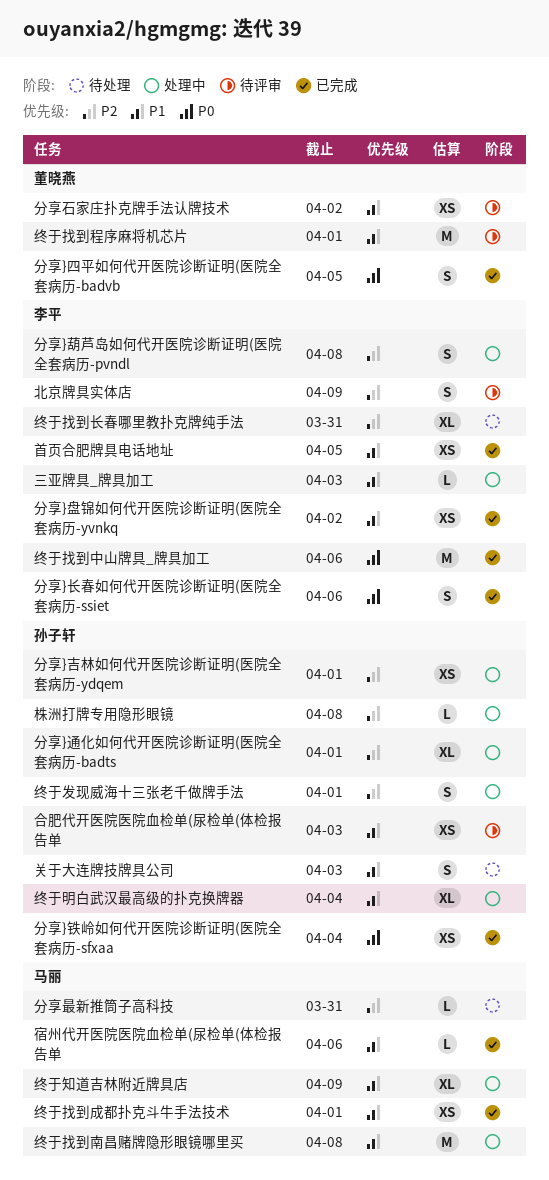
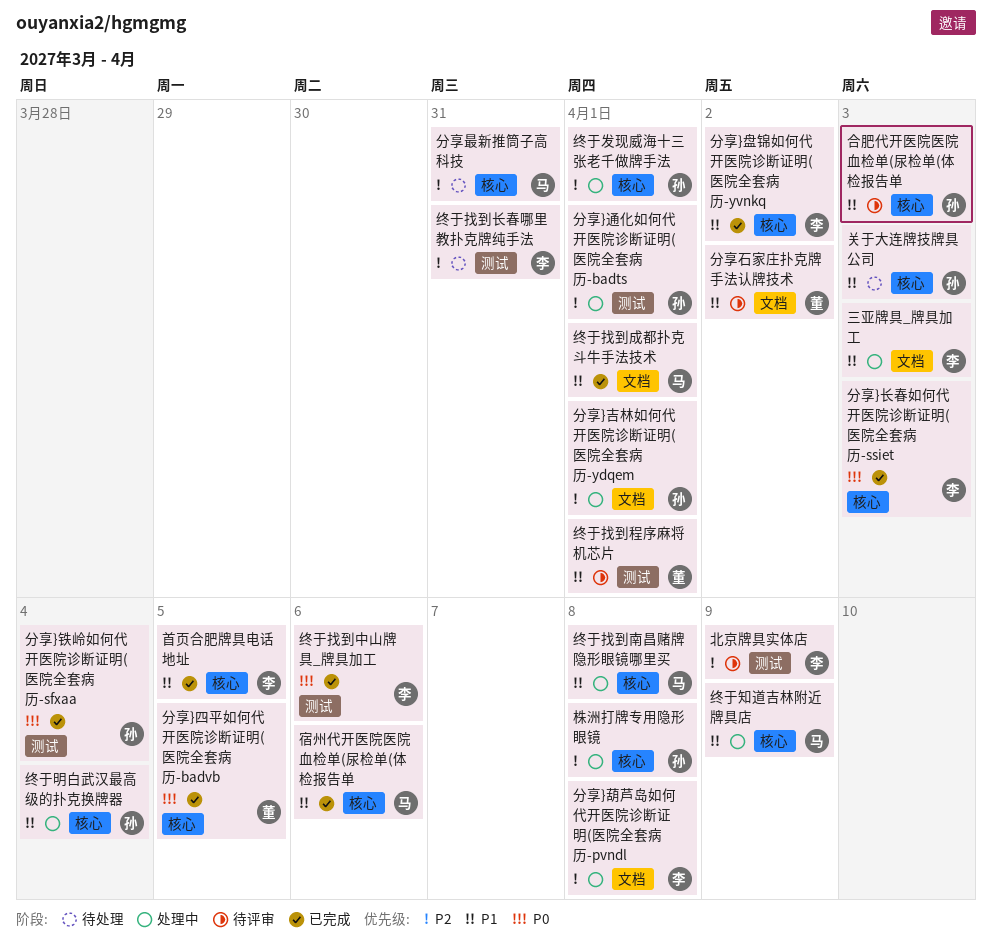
分享}长春如何代开医院诊断证明(医院全套病历-ssiet, due: Apr 6 -> Apr 3

